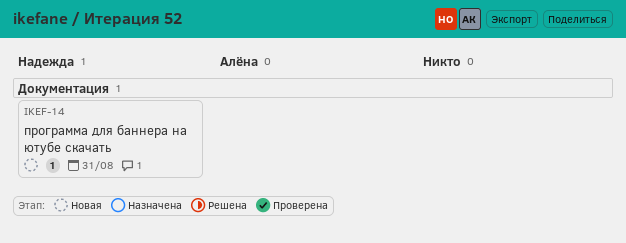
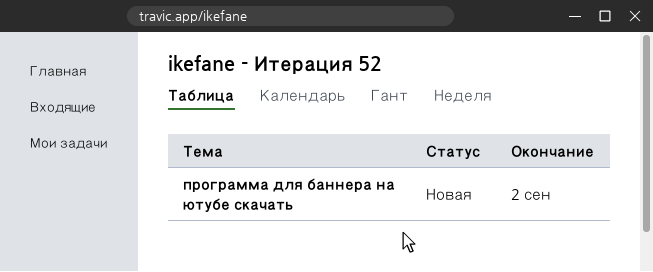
программа для баннера на ютубе скачать, due: Aug 31 -> Sep 2

